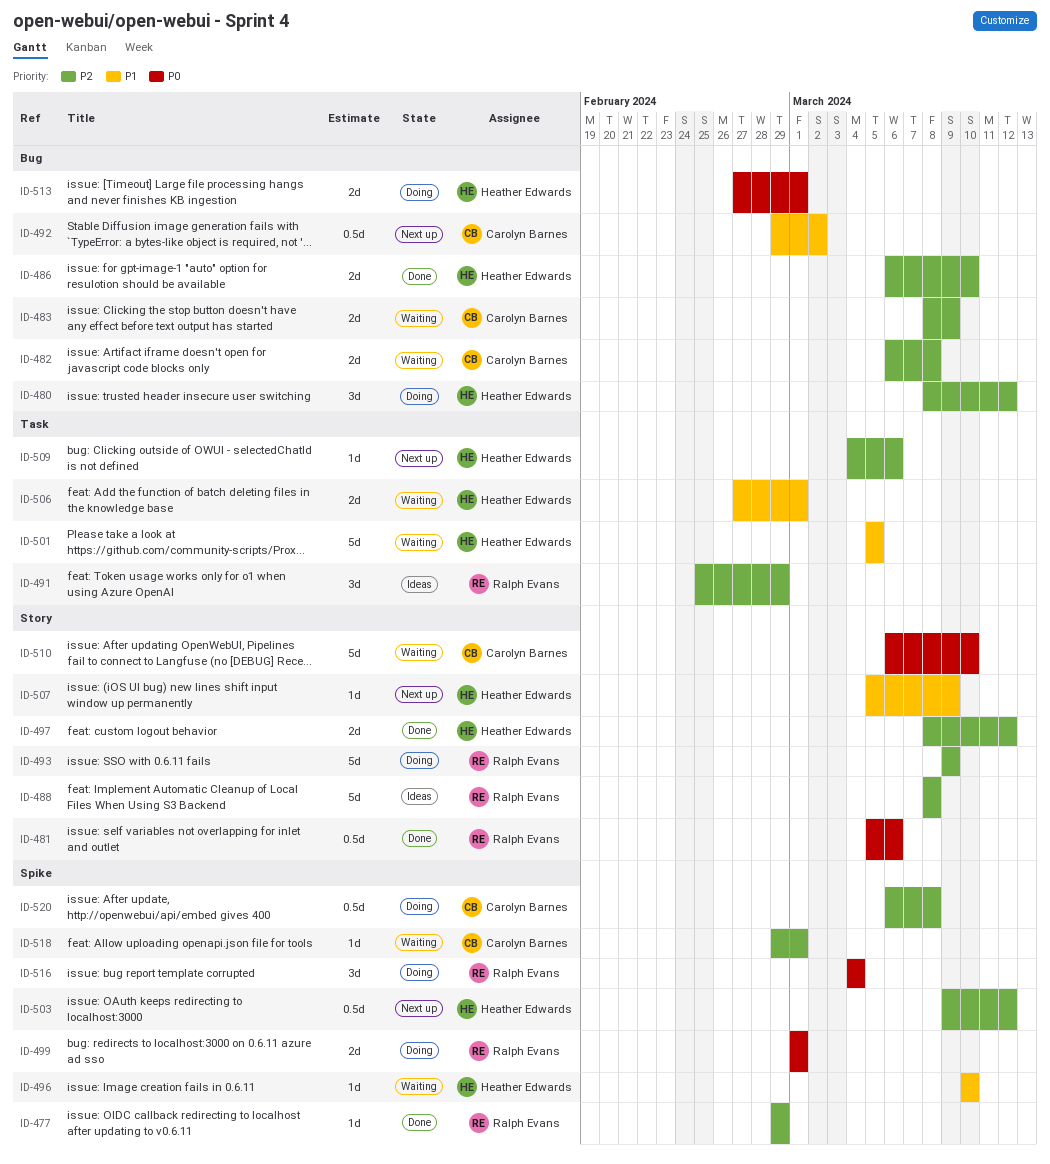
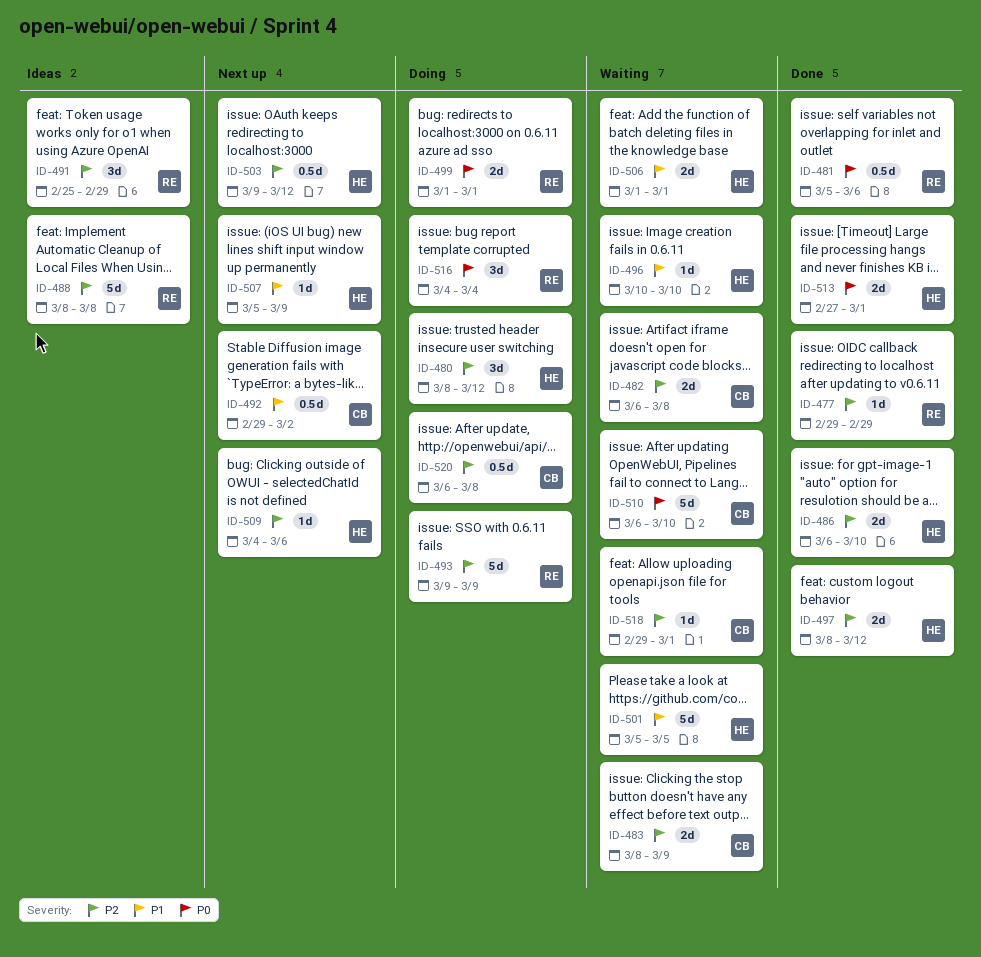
ID-506, start: Feb 27 -> Mar 1
ID-513, status: Doing -> Done

